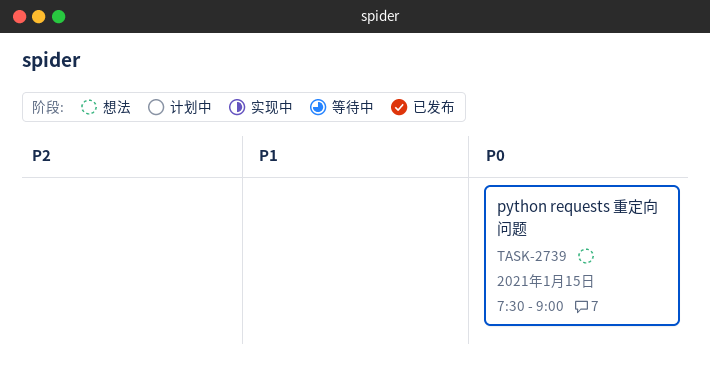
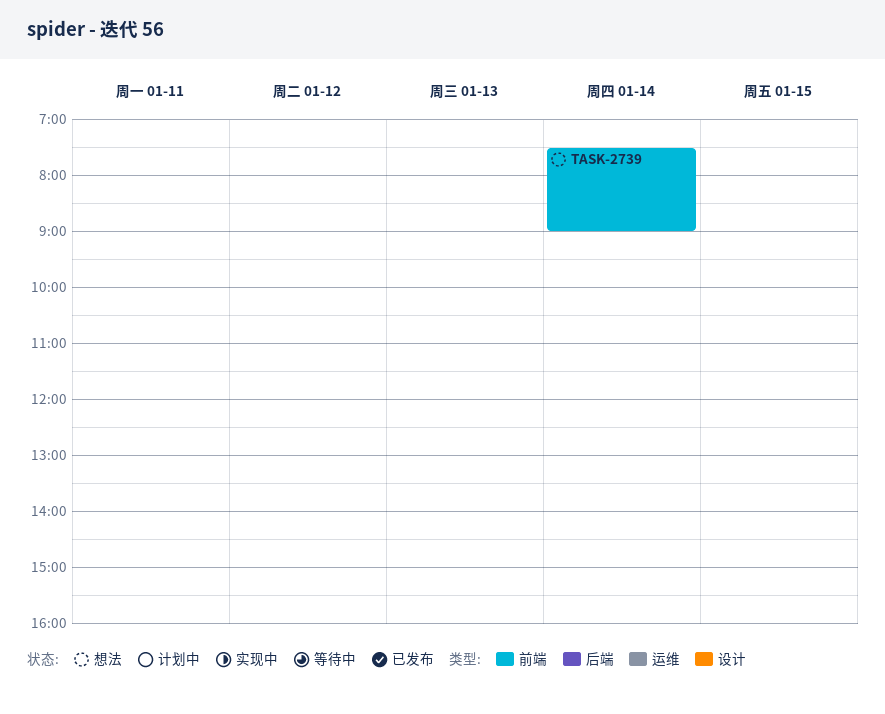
TASK-2739, day: Jan 15 -> Jan 14

